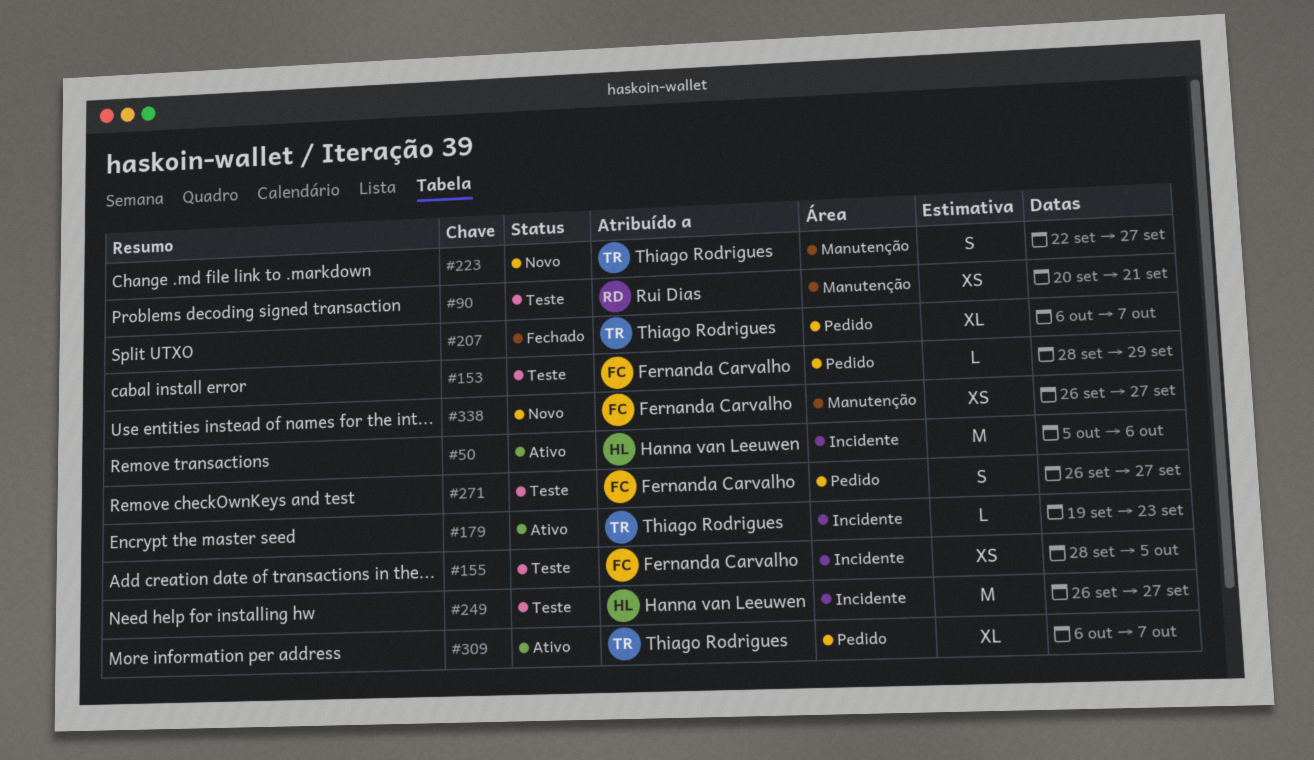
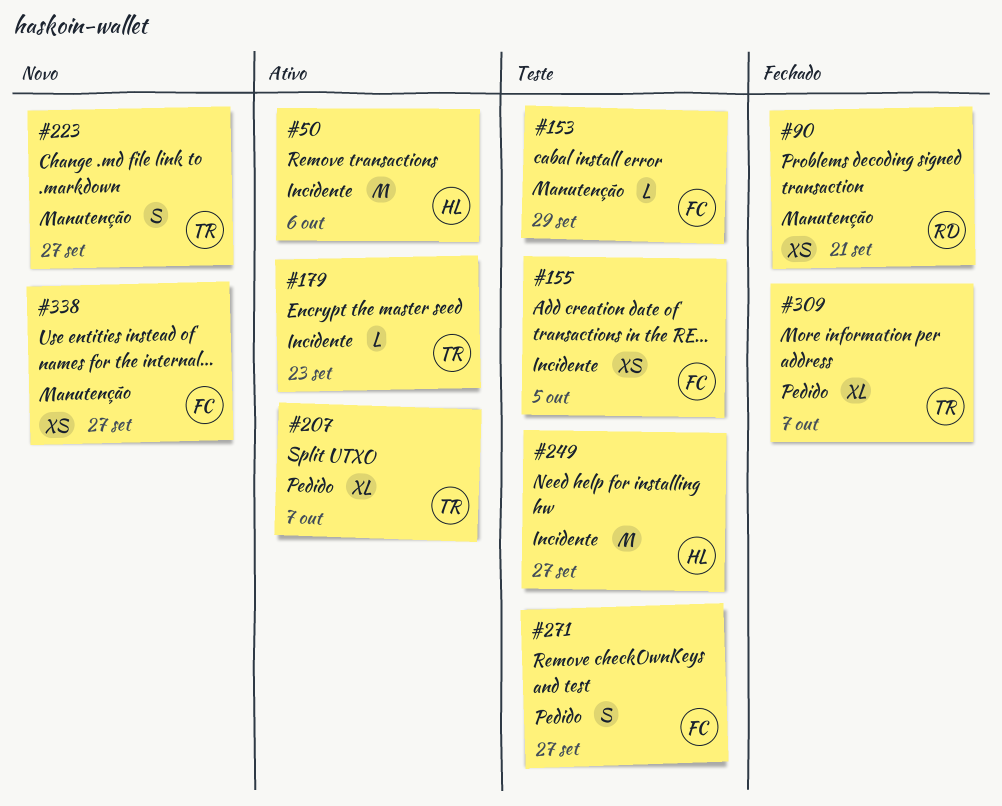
#90, status: Teste -> Fechado
#153, label: Pedido -> Manutenção
#207, status: Fechado -> Ativo
#309, status: Ativo -> Fechado

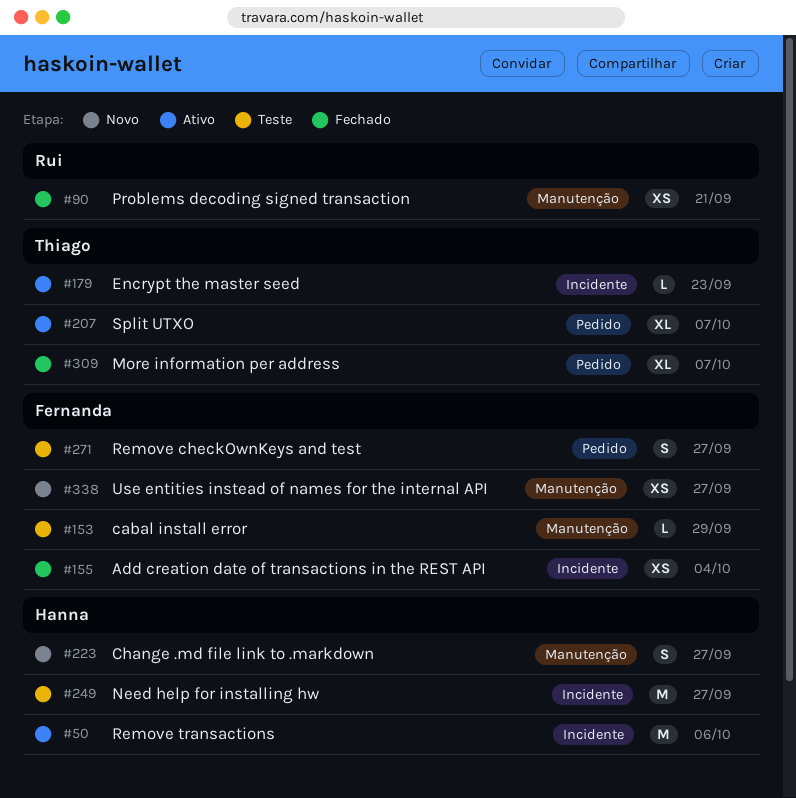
#155, status: Teste -> Fechado
#155, due: Oct 5 -> Oct 4
#223, owner: Thiago -> Hanna

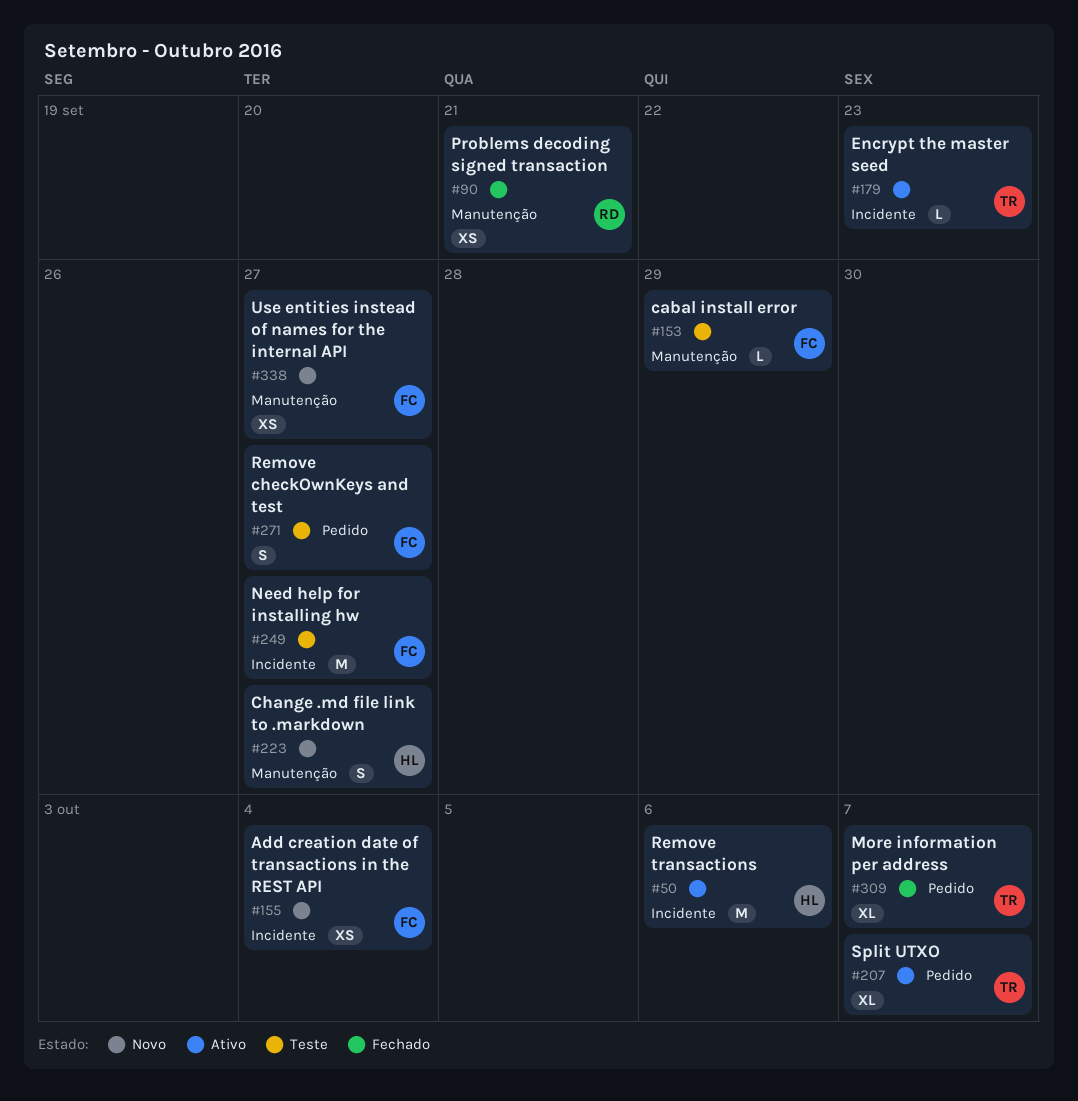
#155, status: Fechado -> Novo
#249, owner: Hanna -> Fernanda

